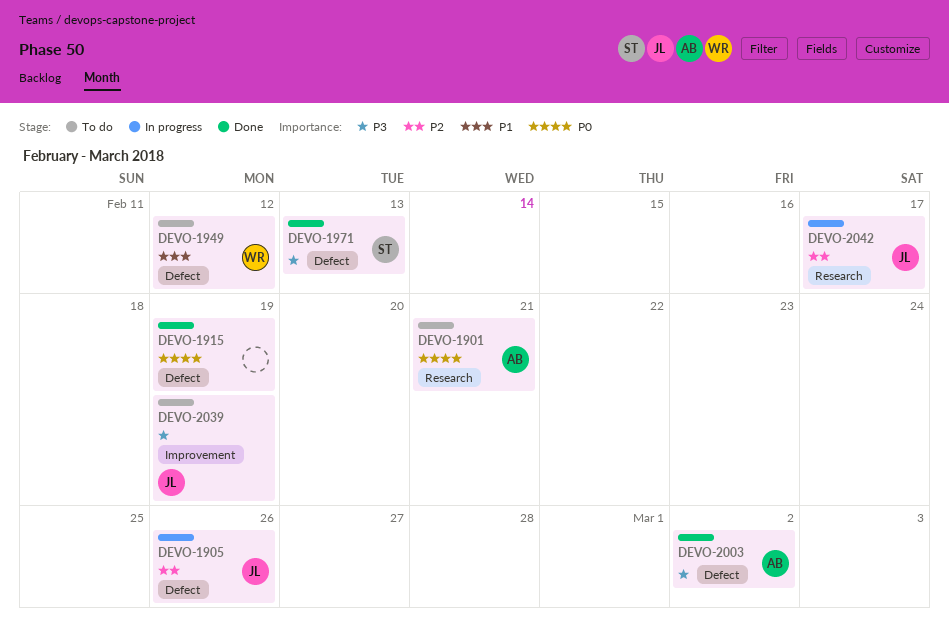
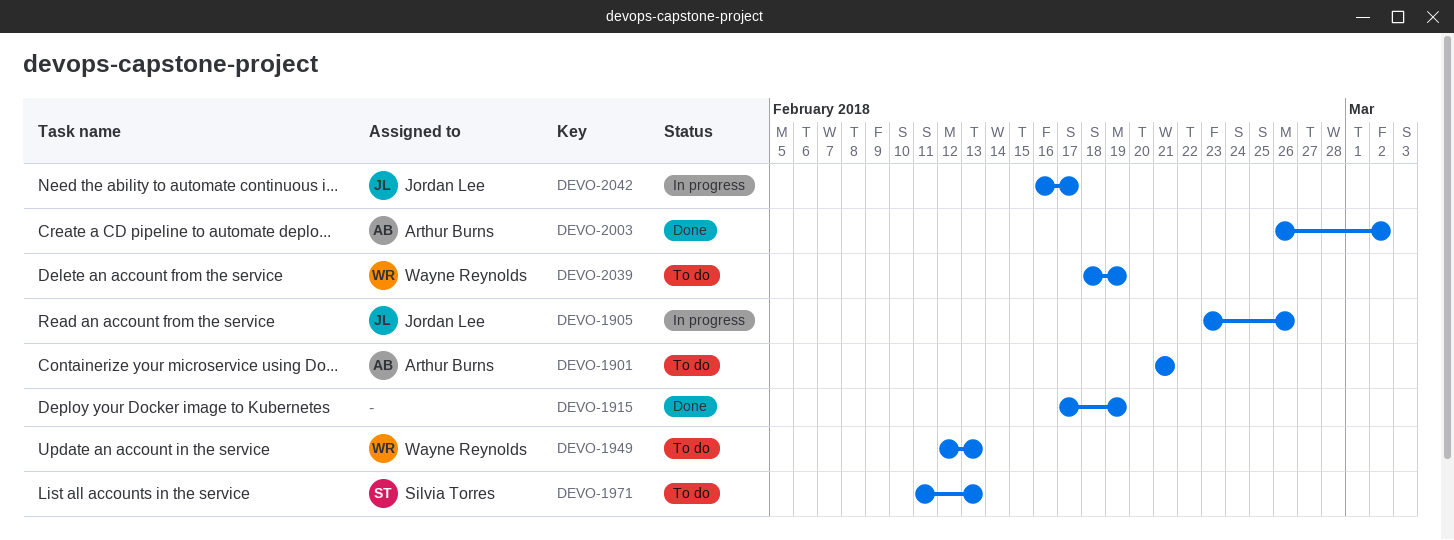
DEVO-1949, due: Feb 12 -> Feb 13
DEVO-1971, status: Done -> To do
DEVO-2039, owner: Jordan Lee -> Wayne Reynolds

